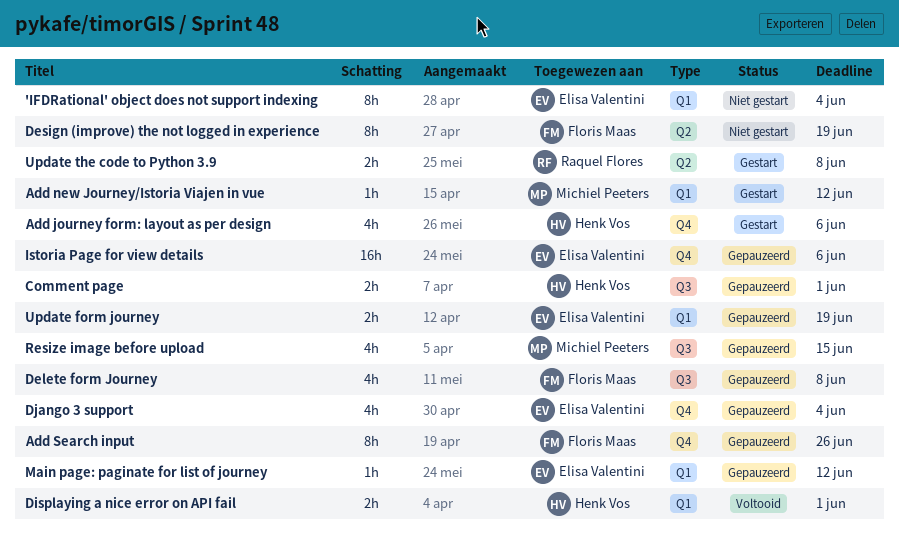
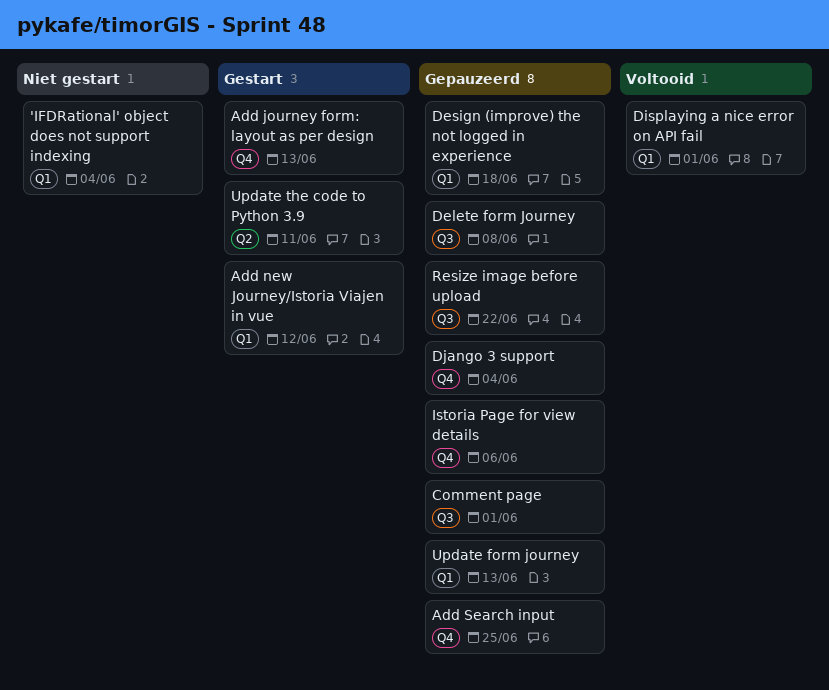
Add journey form: layout as per design, due: Jun 6 -> Jun 13
Add Search input, due: Jun 26 -> Jun 25
Design (improve) the not logged in experience, status: Niet gestart -> Gepauzeerd
Design (improve) the not logged in experience, label: Q2 -> Q1
Design (improve) the not logged in experience, due: Jun 19 -> Jun 18
Main page: paginate for list of journey: present -> none
Resize image before upload, due: Jun 15 -> Jun 22
Update form journey, due: Jun 19 -> Jun 13
Update the code to Python 3.9, due: Jun 8 -> Jun 11

